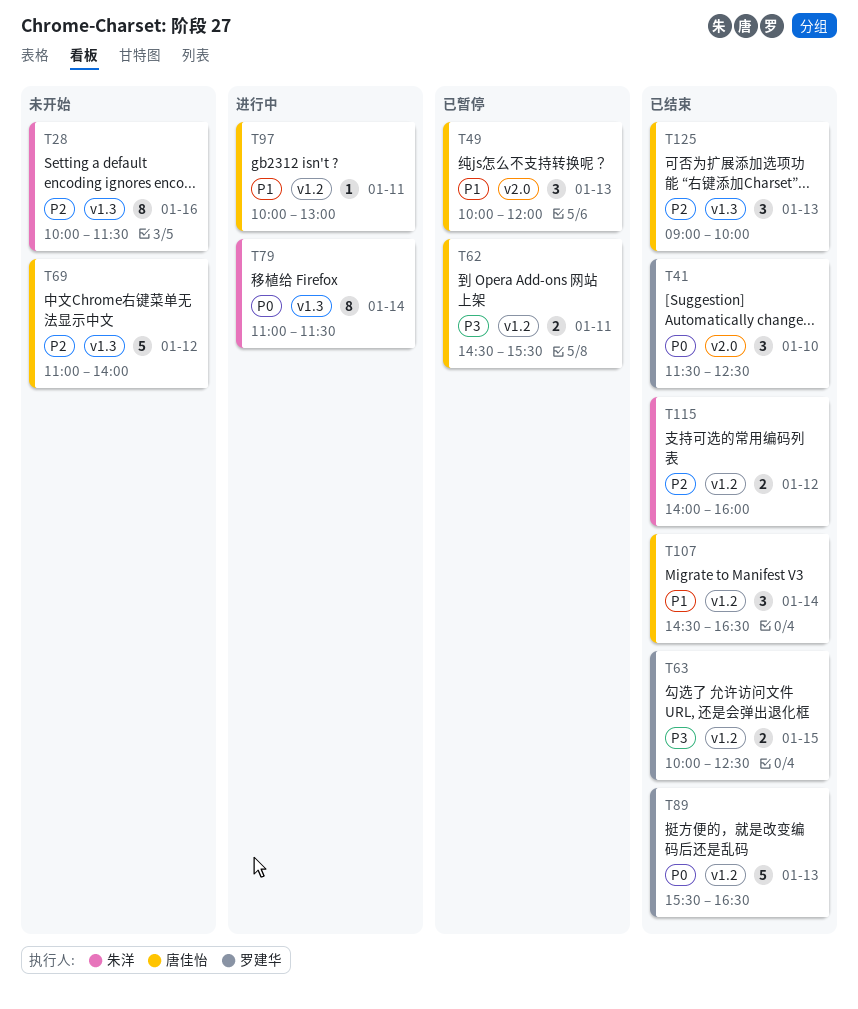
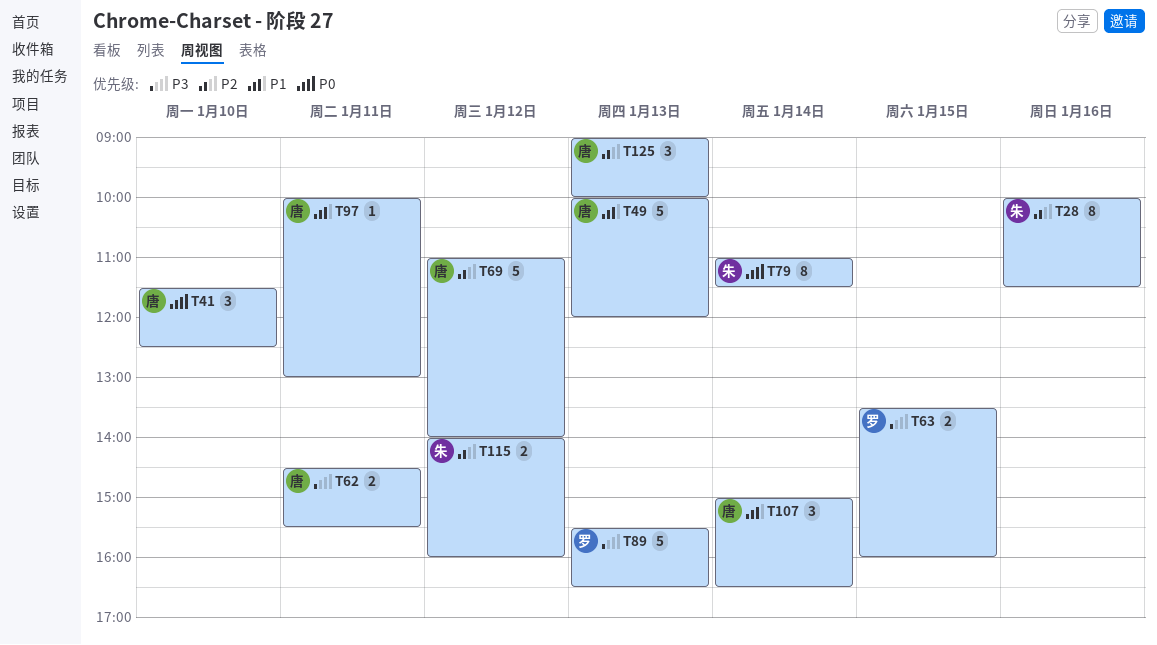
T41, owner: 罗建华 -> 唐佳怡
T49, estimate: 3 -> 5
T63, begins: 10:00 -> 13:30
T63, ends: 12:30 -> 16:00
T89, priority: P0 -> P3
T107, begins: 14:30 -> 15:00

